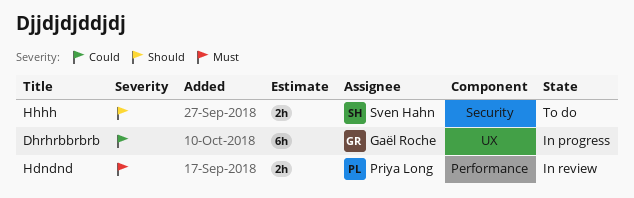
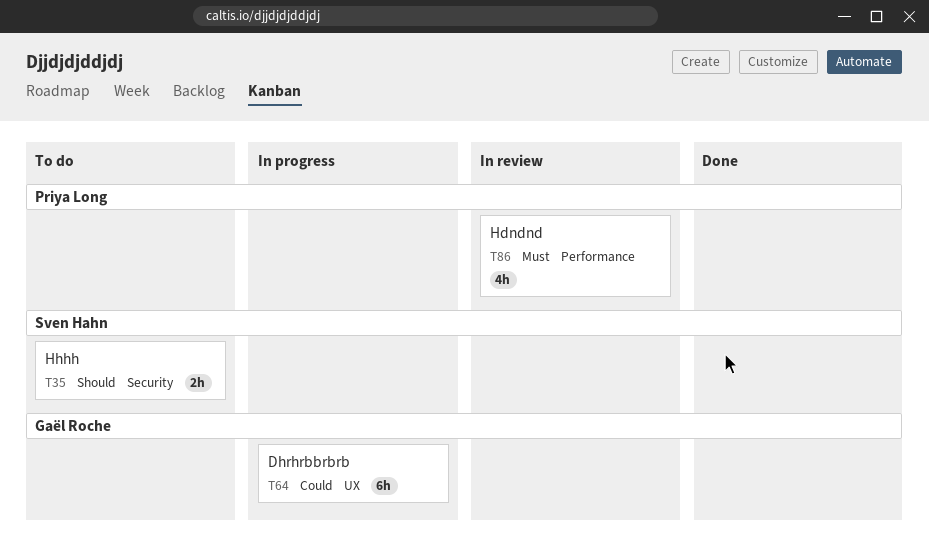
Hdndnd, estimate: 2h -> 4h

